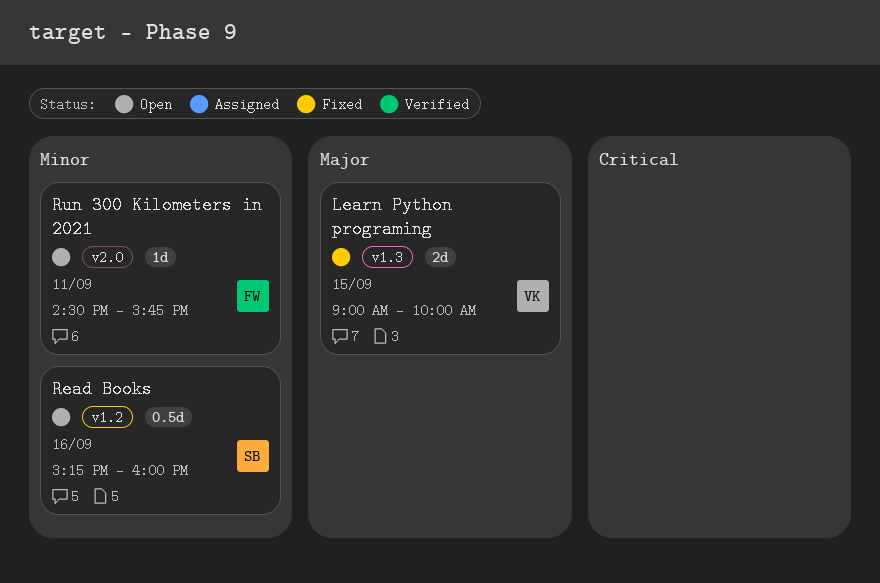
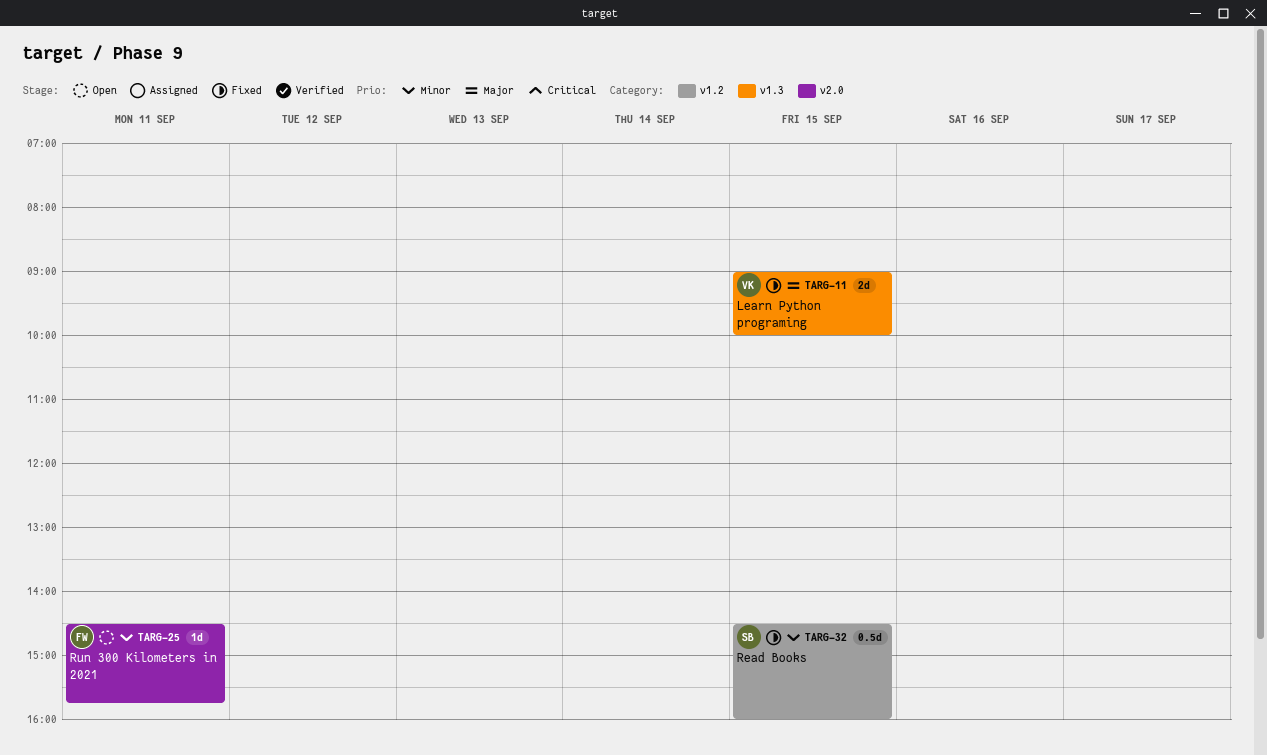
Read Books, status: Open -> Fixed
Read Books, day: Sep 16 -> Sep 15
Read Books, begins: 15:15 -> 14:30

